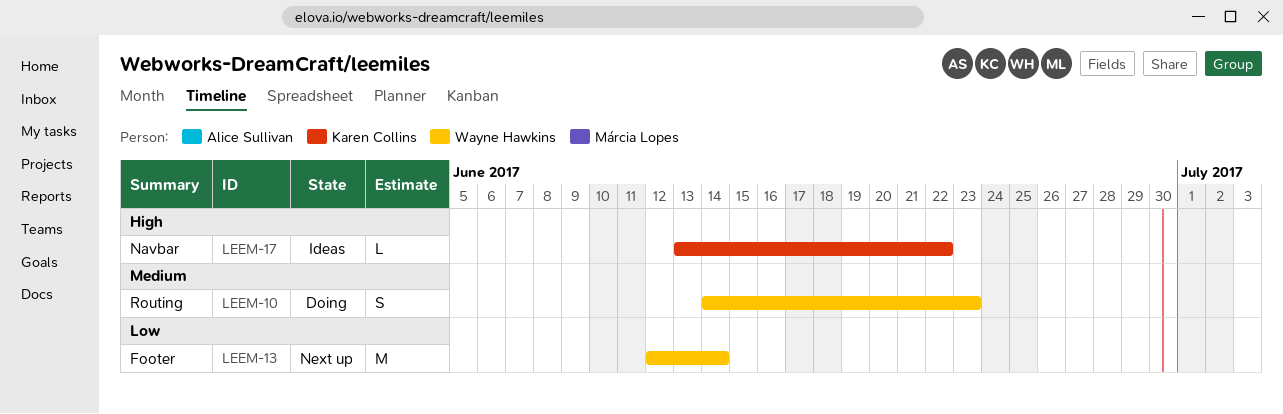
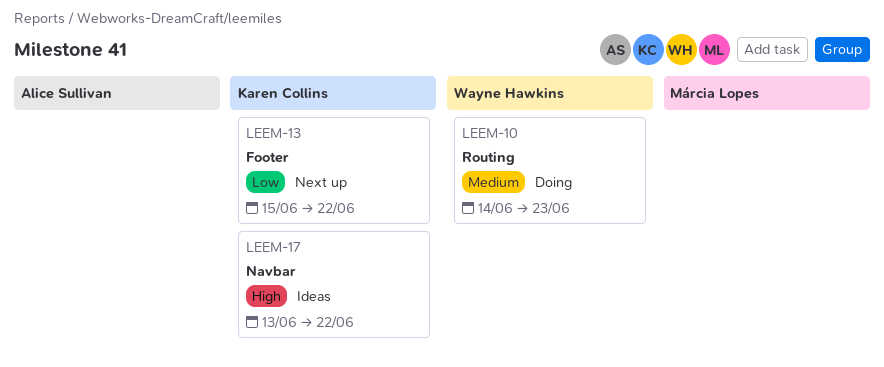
LEEM-13, owner: Wayne Hawkins -> Karen Collins
LEEM-13, start: Jun 12 -> Jun 15
LEEM-13, due: Jun 14 -> Jun 22

